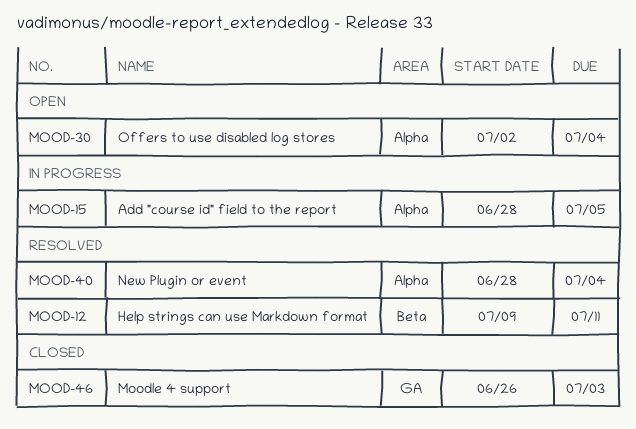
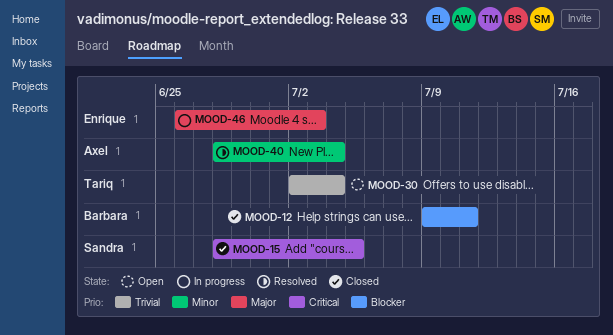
MOOD-12, status: Resolved -> Closed
MOOD-15, status: In progress -> Closed
MOOD-46, status: Closed -> In progress

